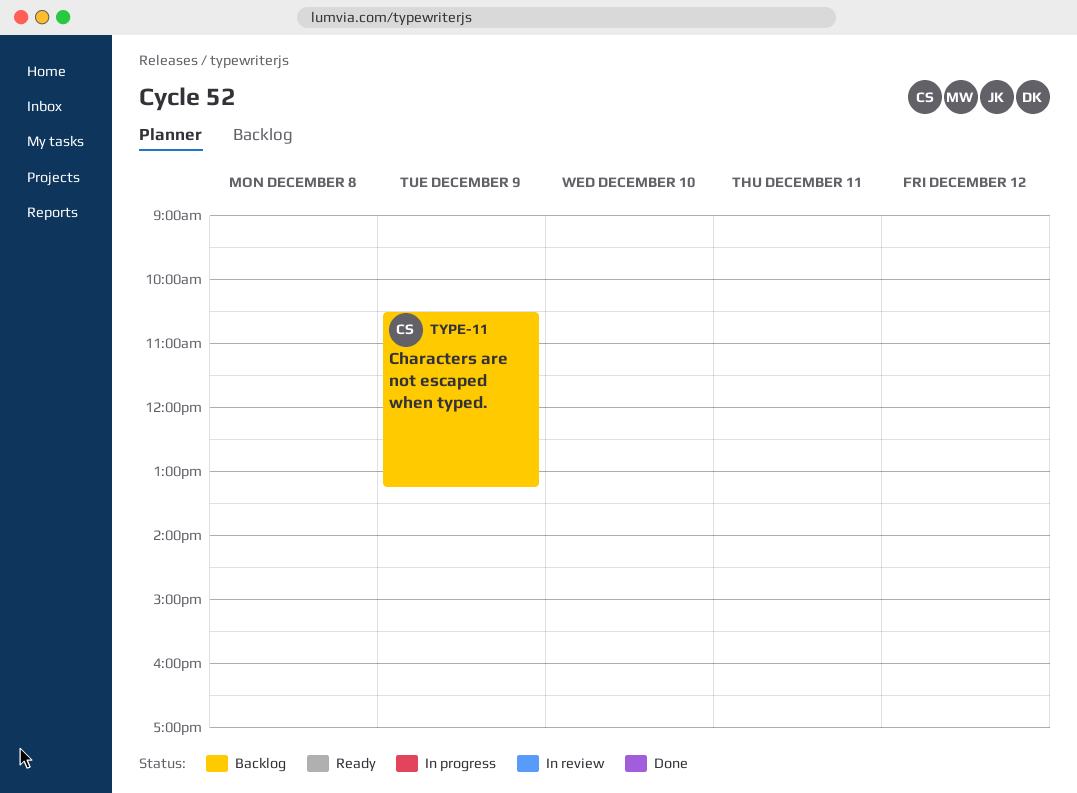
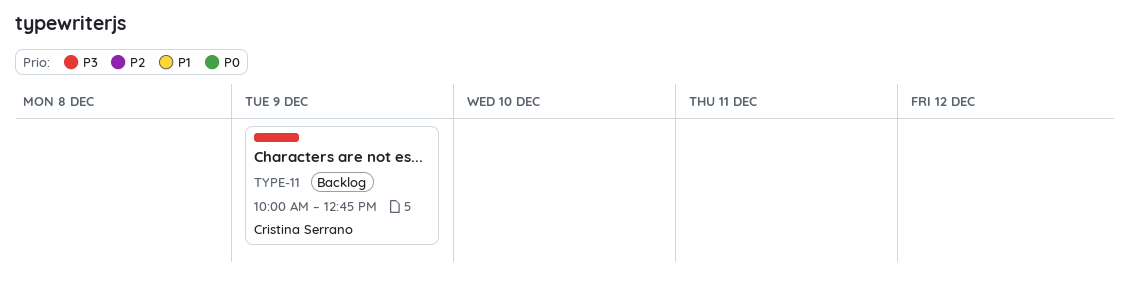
TYPE-11, begins: 10:30 -> 10:00
TYPE-11, ends: 13:15 -> 12:45

